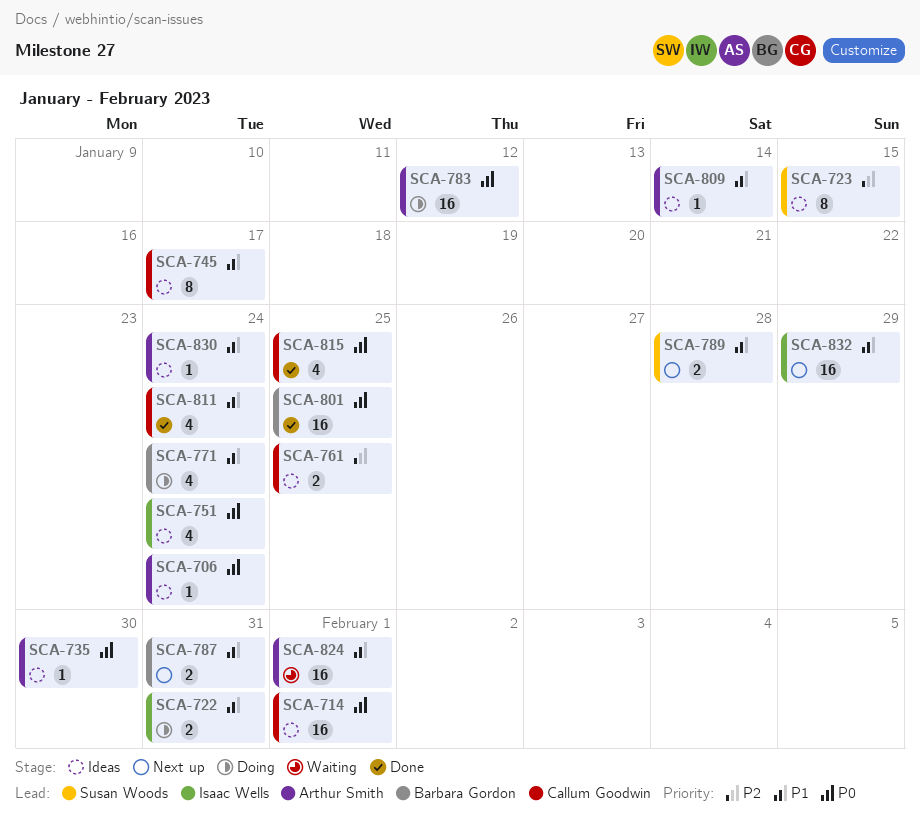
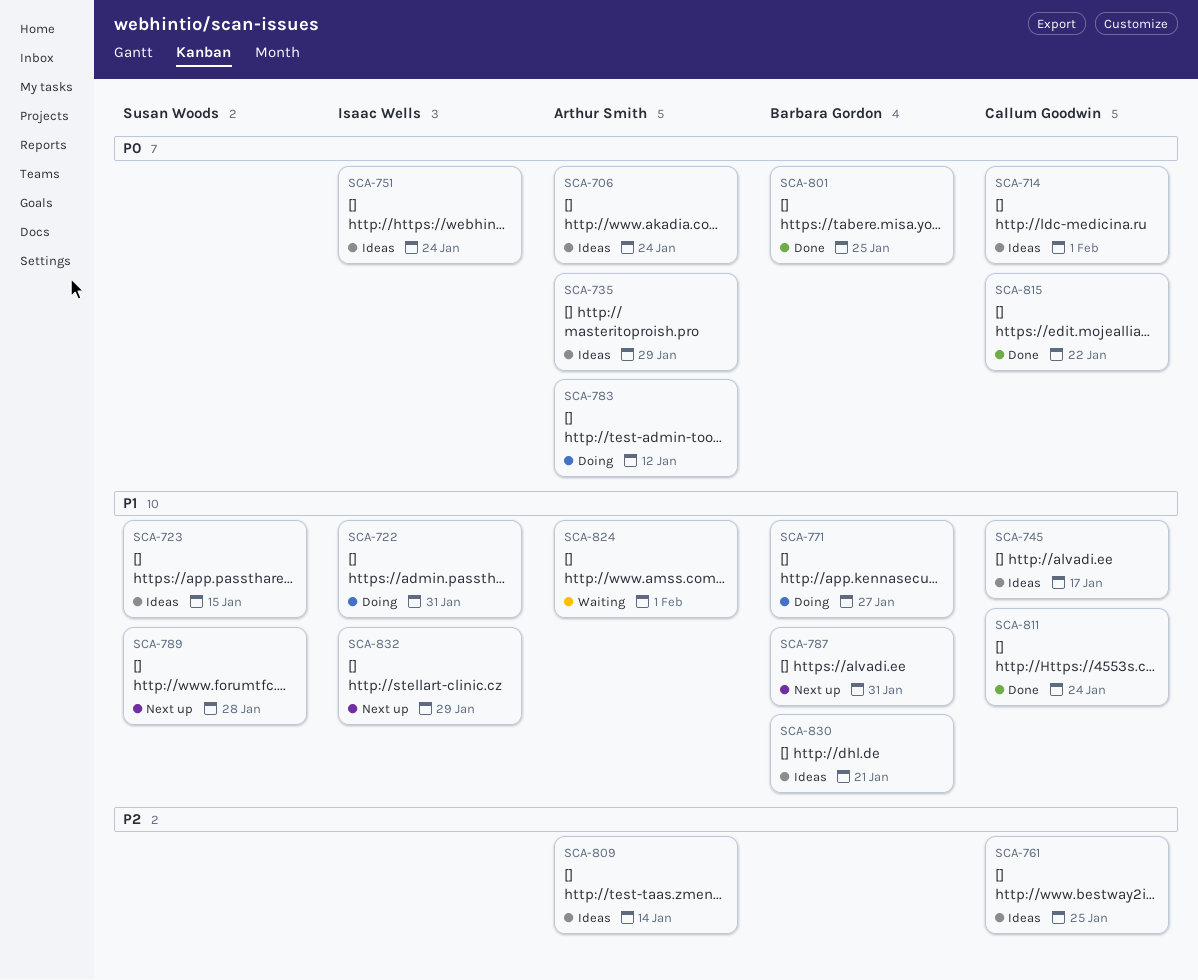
SCA-723, priority: P2 -> P1
SCA-735, due: Jan 30 -> Jan 29
SCA-771, due: Jan 24 -> Jan 27
SCA-809, priority: P1 -> P2
SCA-815, due: Jan 25 -> Jan 22
SCA-830, owner: Arthur Smith -> Barbara Gordon
SCA-830, due: Jan 24 -> Jan 21

